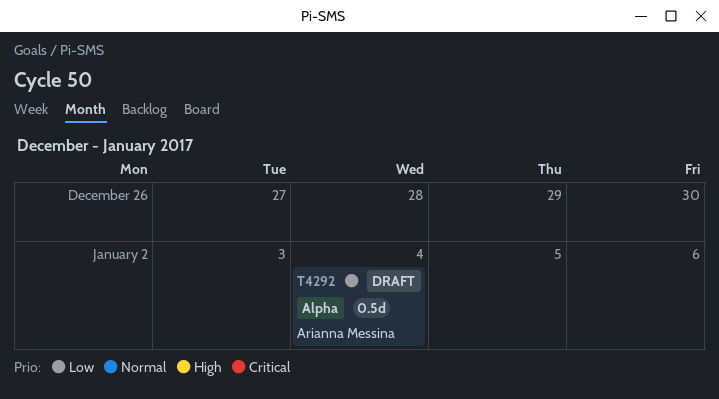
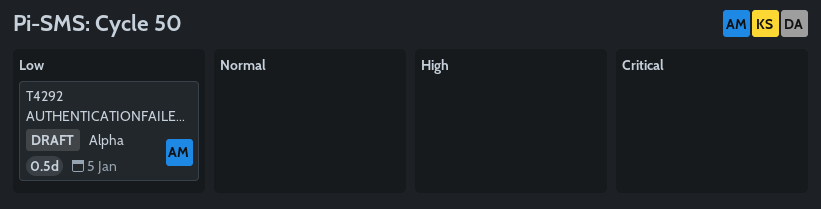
T4292, due: Jan 4 -> Jan 5

